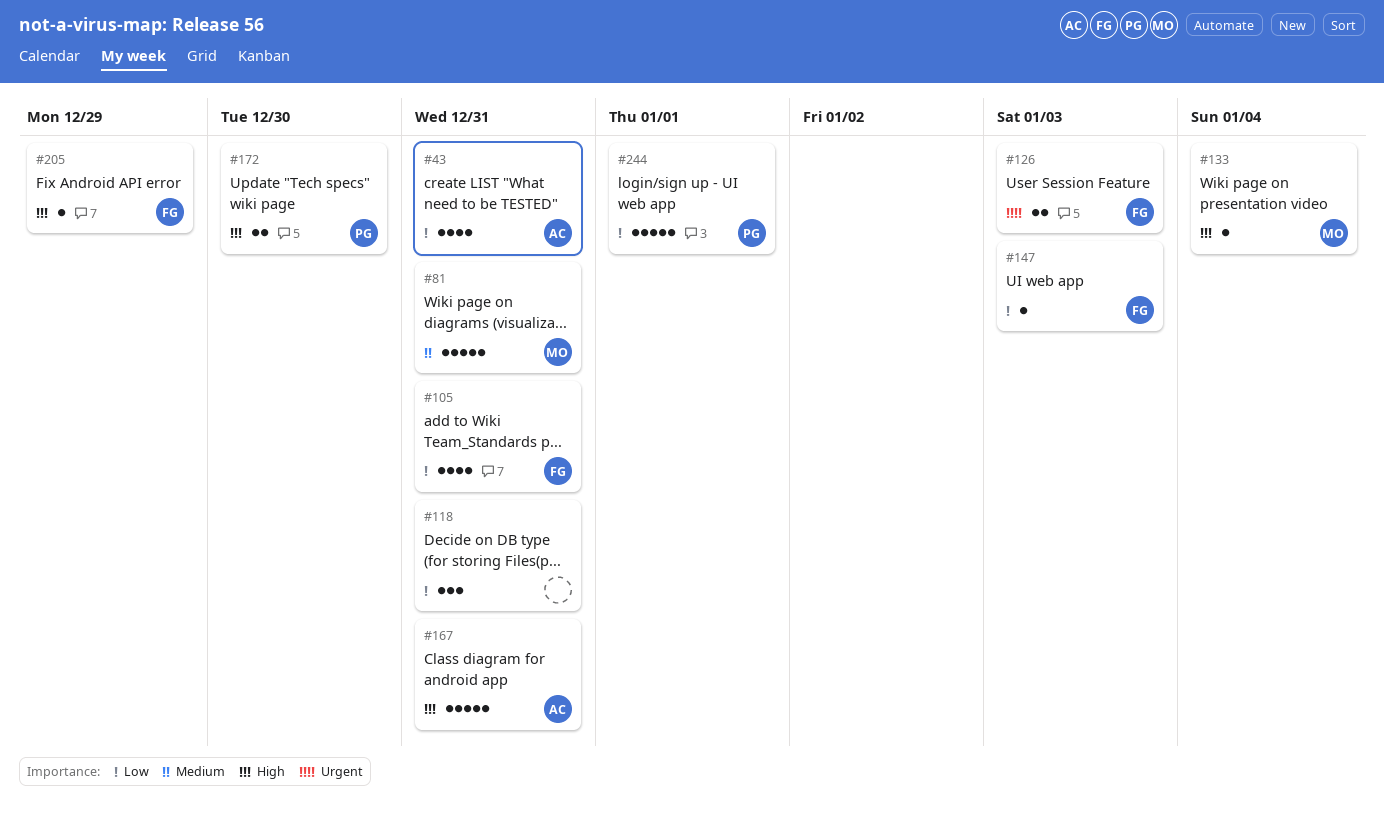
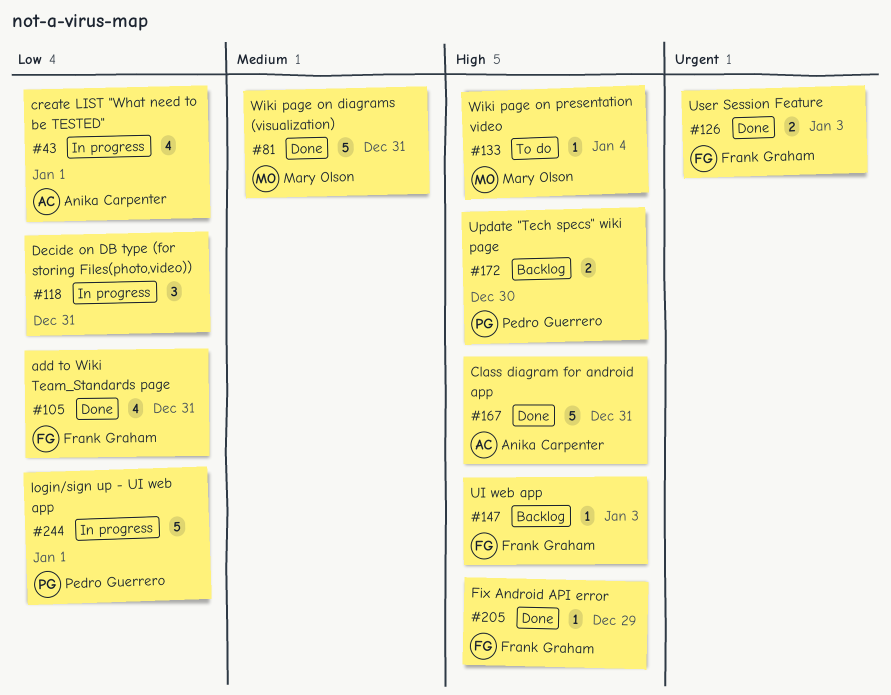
#43, due: Dec 31 -> Jan 1
#147, priority: Low -> High

